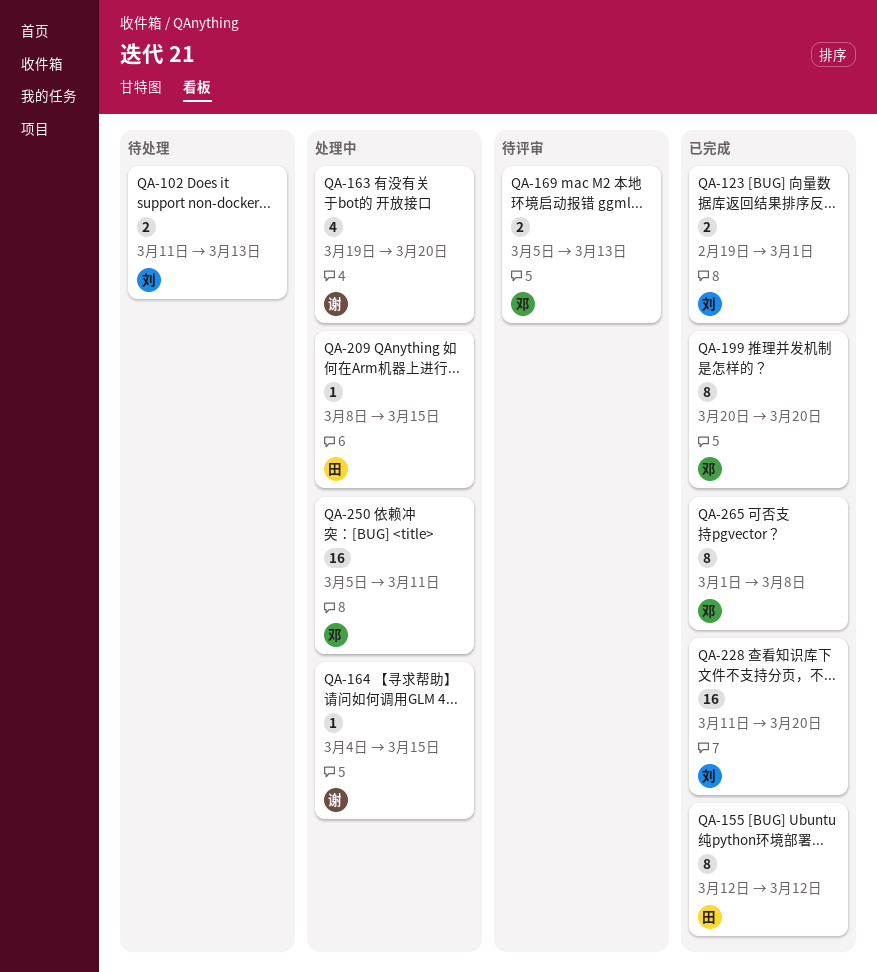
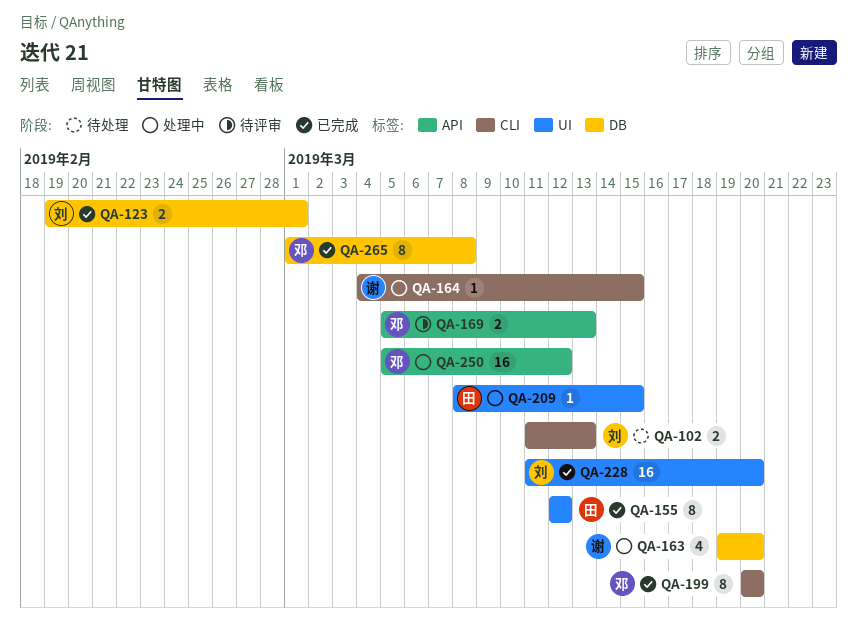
QA-250, due: Mar 11 -> Mar 12

